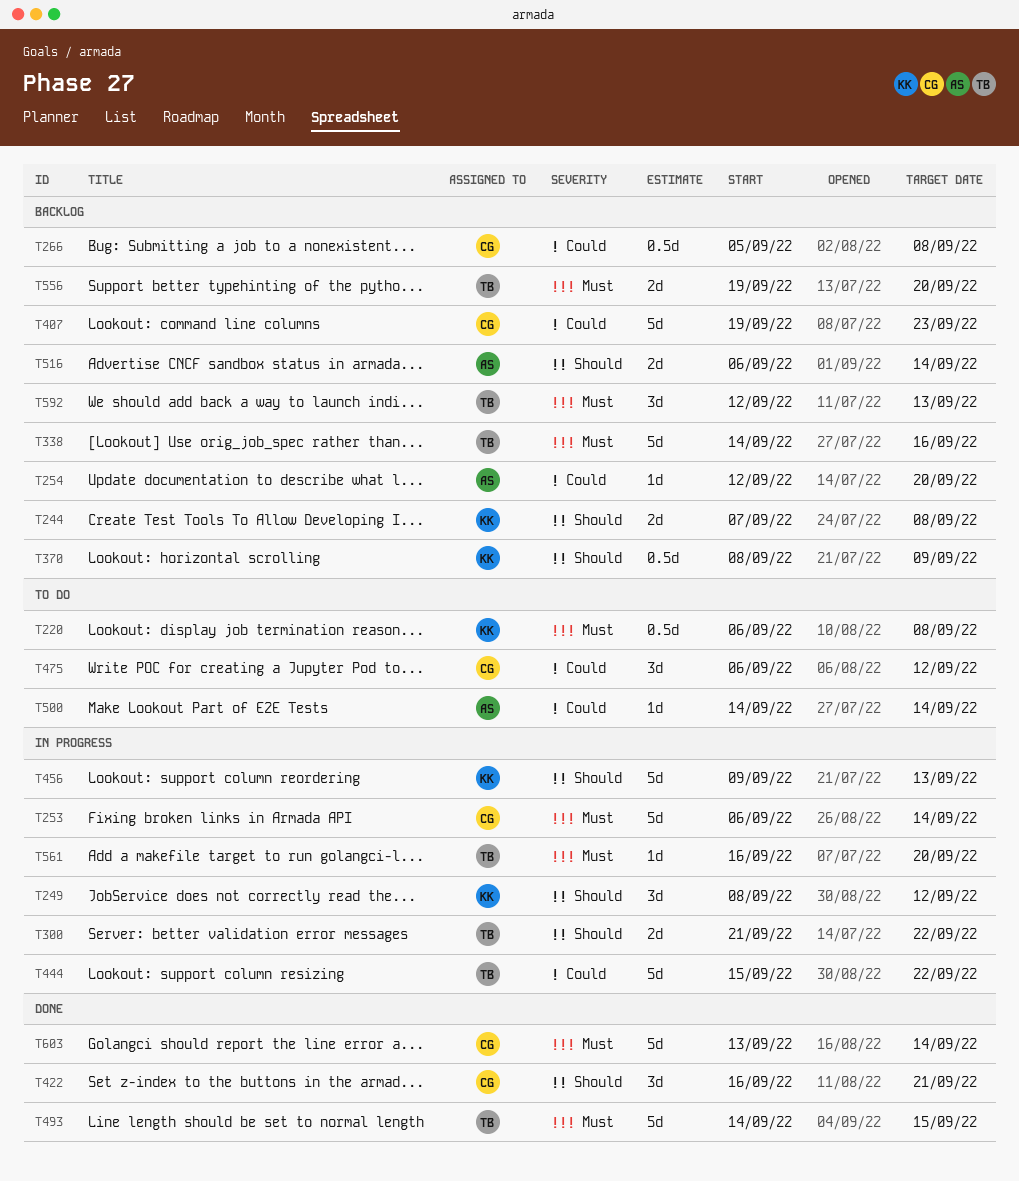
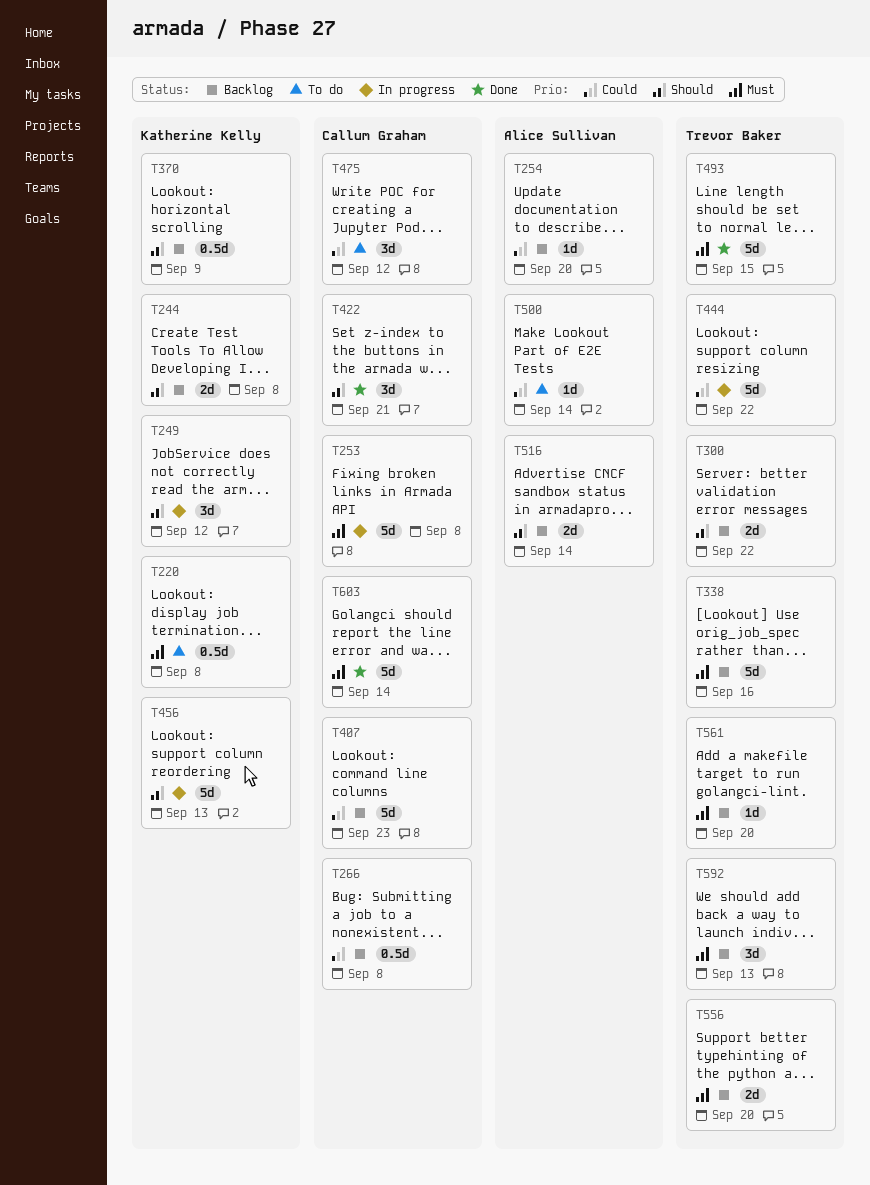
T253, due: Sep 14 -> Sep 8
T300, status: In progress -> Backlog
T561, status: In progress -> Backlog

